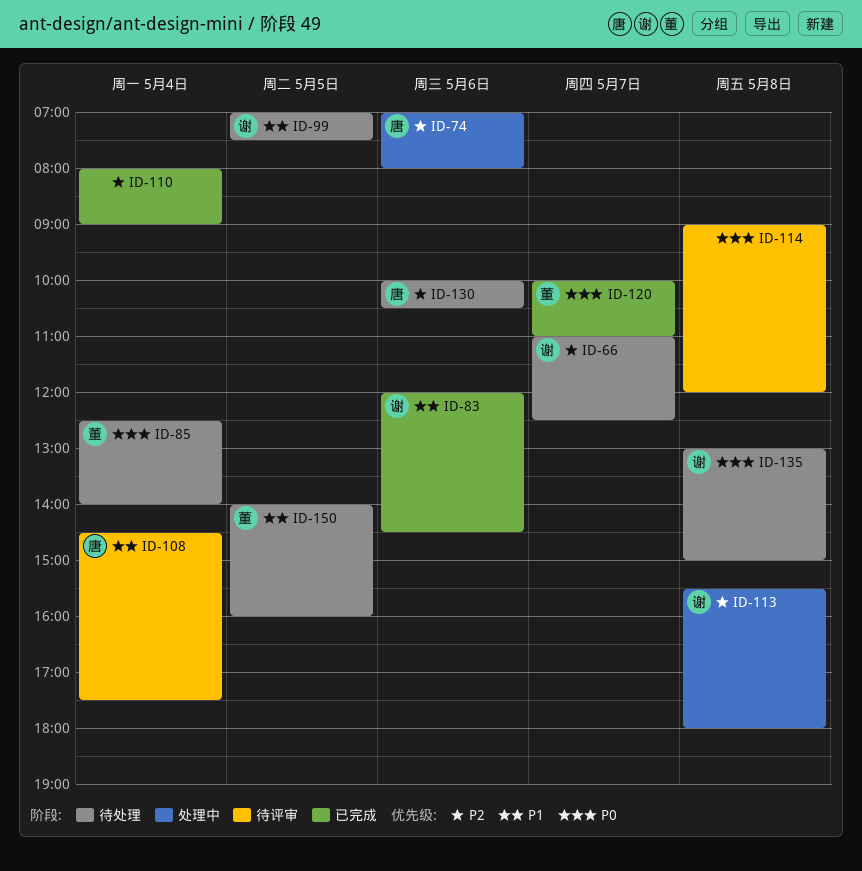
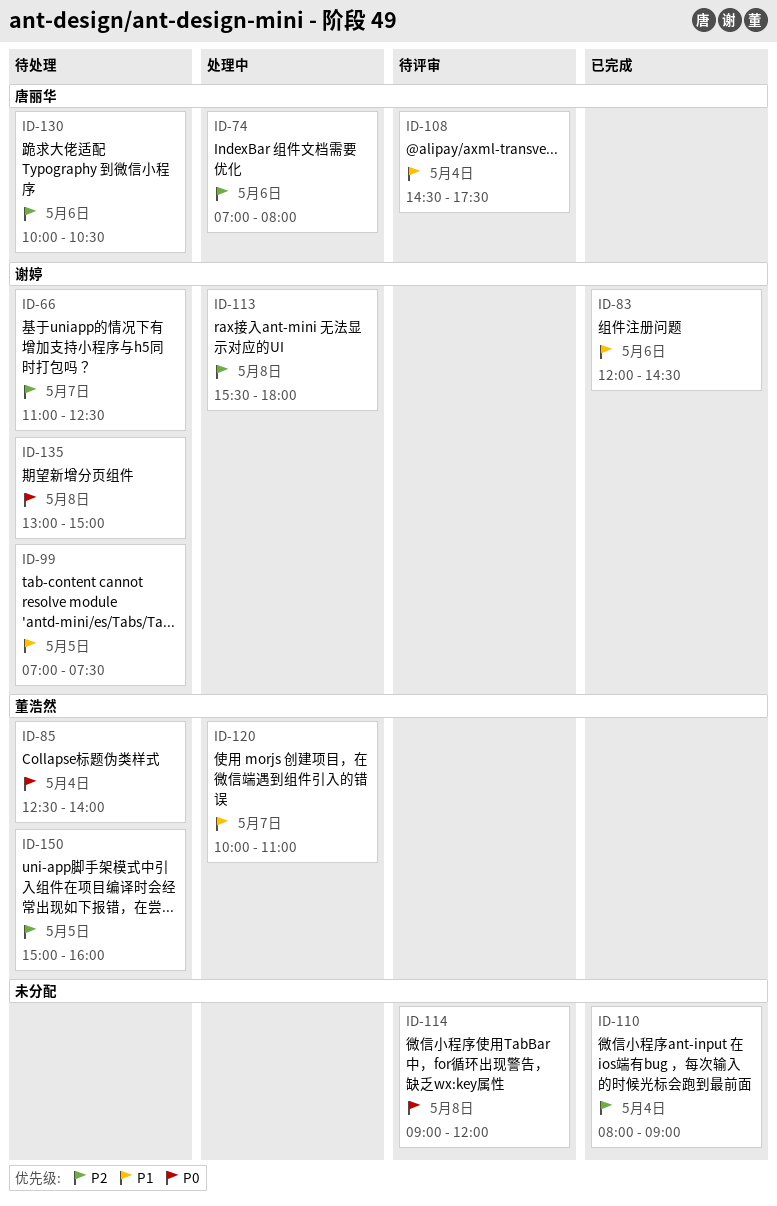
ID-120, status: 已完成 -> 处理中
ID-120, priority: P0 -> P1
ID-150, priority: P1 -> P2
ID-150, begins: 14:00 -> 15:00

